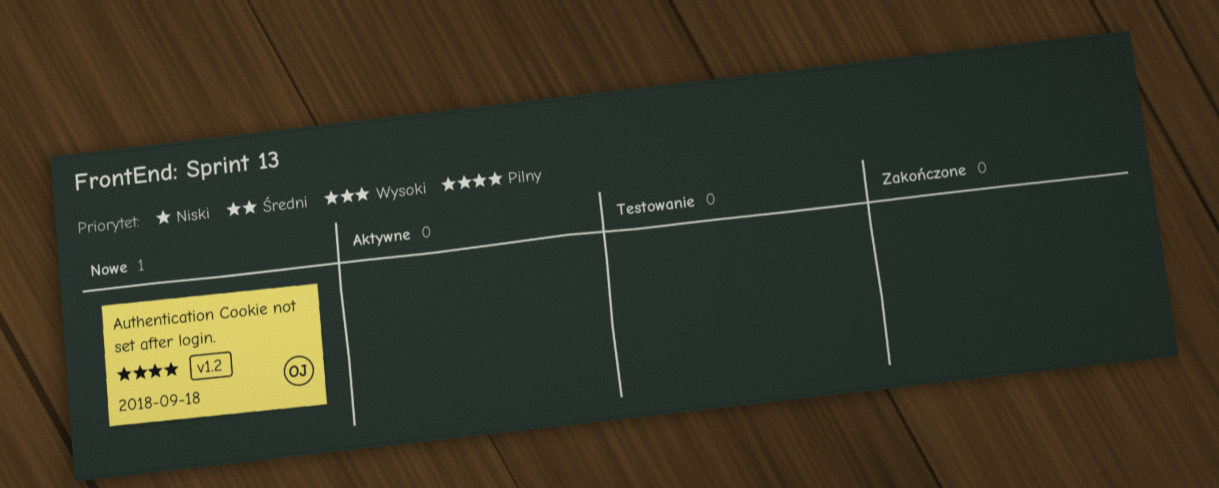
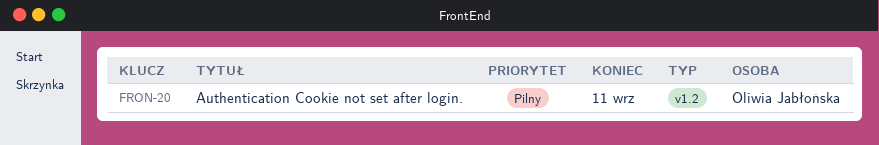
Authentication Cookie not set after login., due: Sep 18 -> Sep 11

